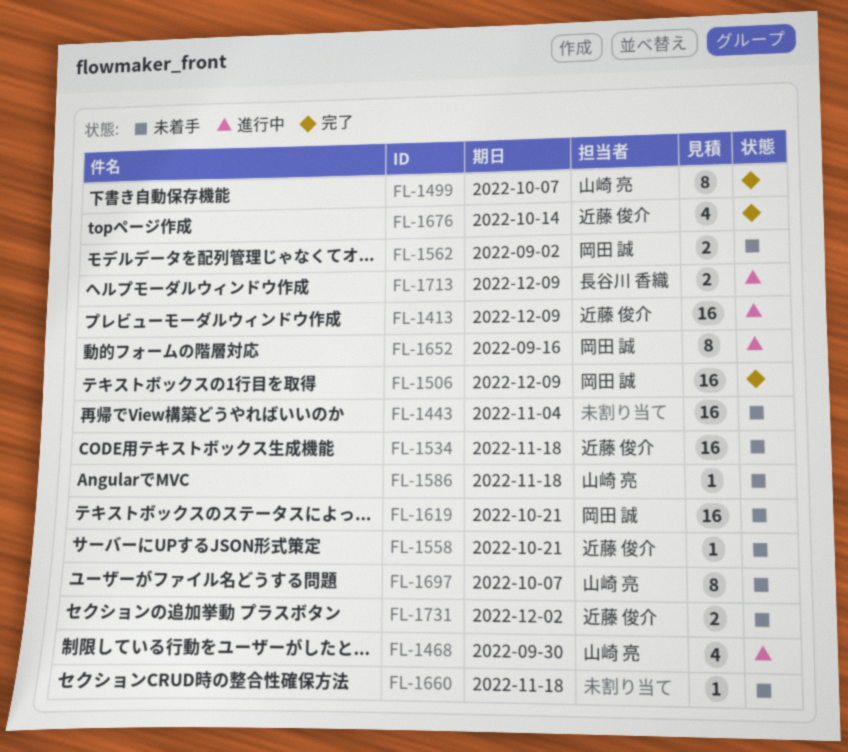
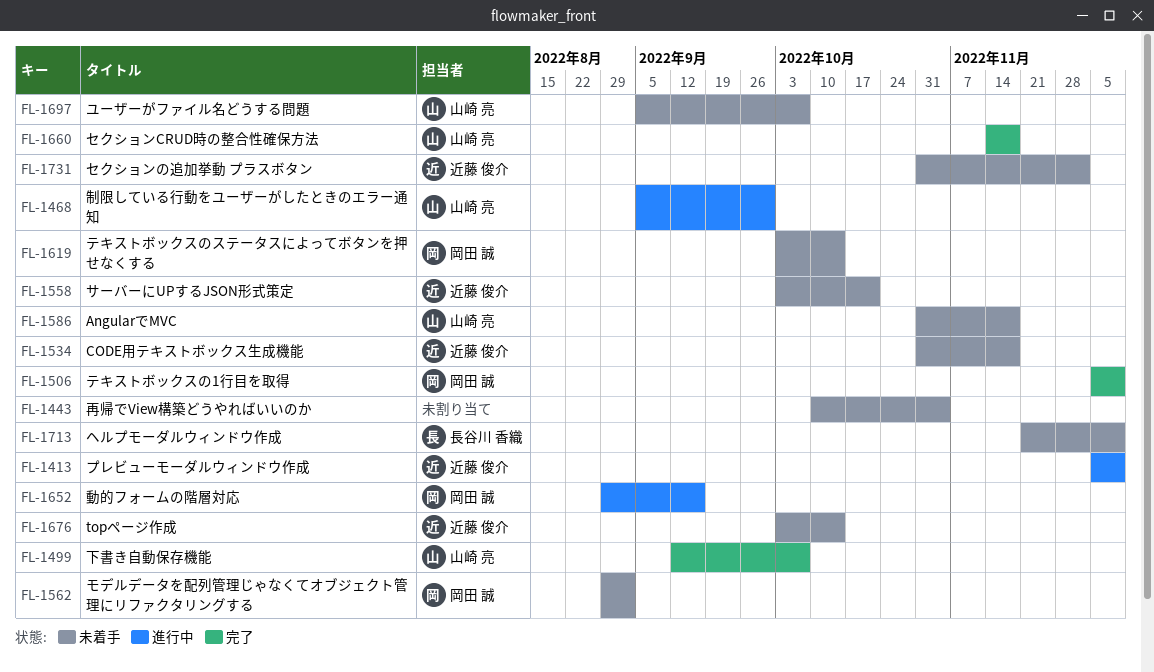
FL-1619, due: Oct 21 -> Oct 14
FL-1660, status: 未着手 -> 完了
FL-1660, owner: none -> 山崎 亮
FL-1676, status: 完了 -> 未着手
FL-1713, status: 進行中 -> 未着手

